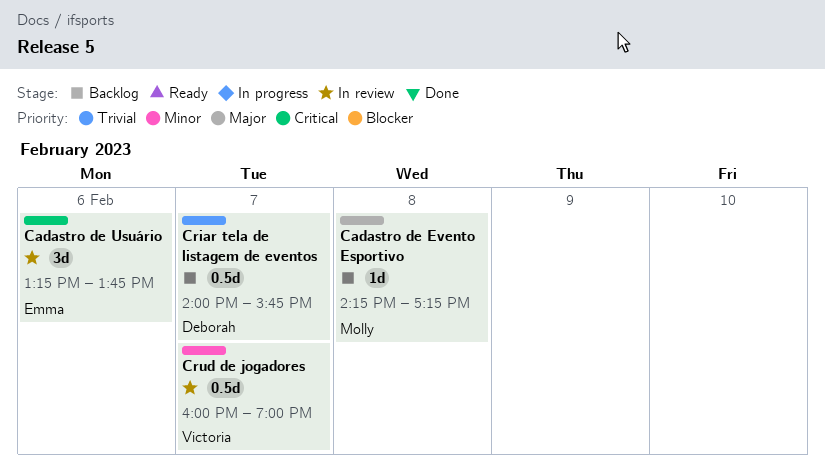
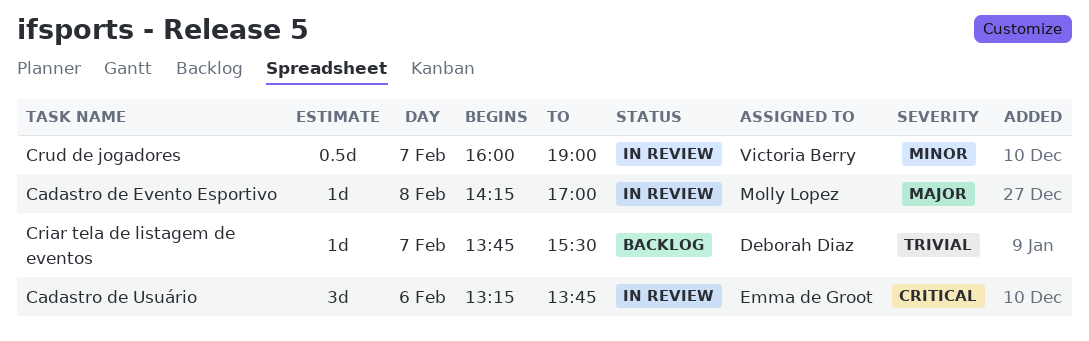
Cadastro de Evento Esportivo, status: Backlog -> In review
Cadastro de Evento Esportivo, ends: 17:15 -> 17:00
Criar tela de listagem de eventos, estimate: 0.5d -> 1d
Criar tela de listagem de eventos, begins: 14:00 -> 13:45
Criar tela de listagem de eventos, ends: 15:45 -> 15:30

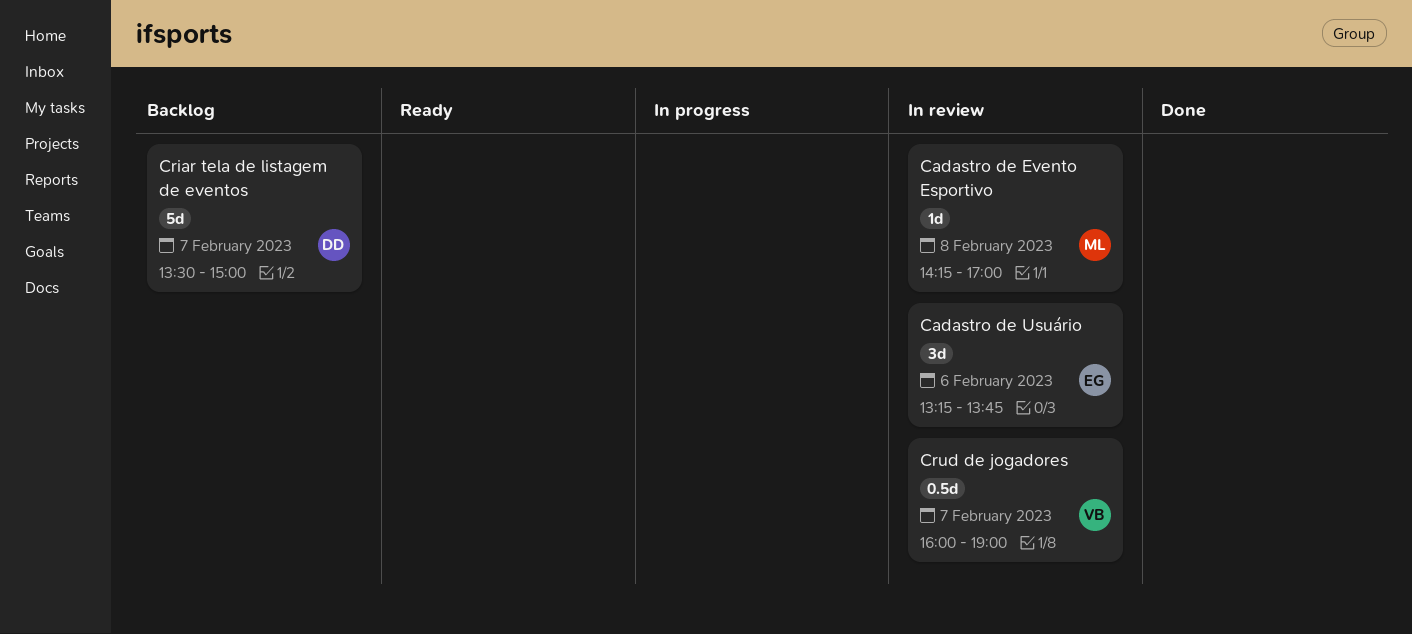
Criar tela de listagem de eventos, estimate: 1d -> 5d
Criar tela de listagem de eventos, begins: 13:45 -> 13:30
Criar tela de listagem de eventos, ends: 15:30 -> 15:00

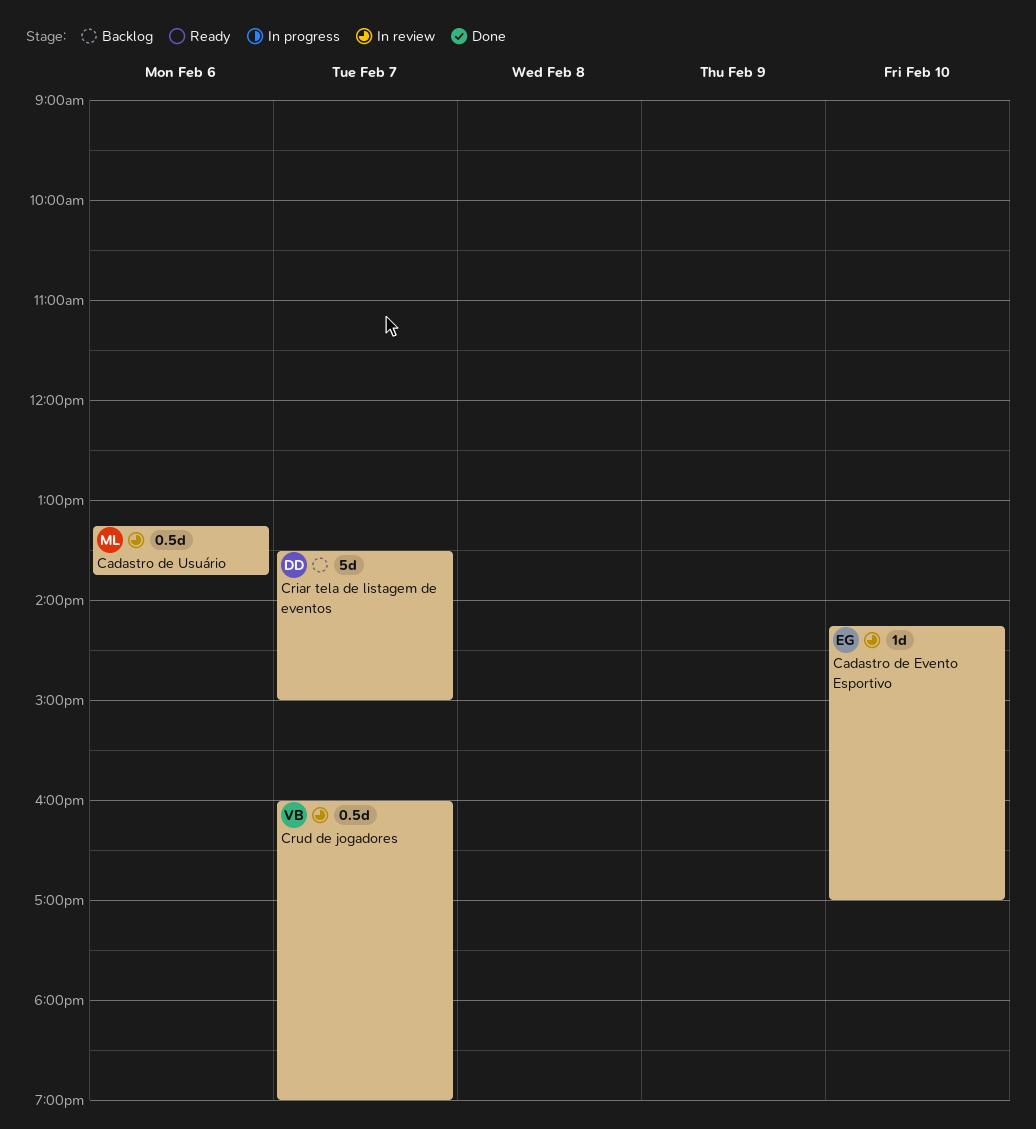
Cadastro de Evento Esportivo, owner: ML -> EG
Cadastro de Evento Esportivo, day: Feb 8 -> Feb 10
Cadastro de Usuário, owner: EG -> ML
Cadastro de Usuário, estimate: 3d -> 0.5d

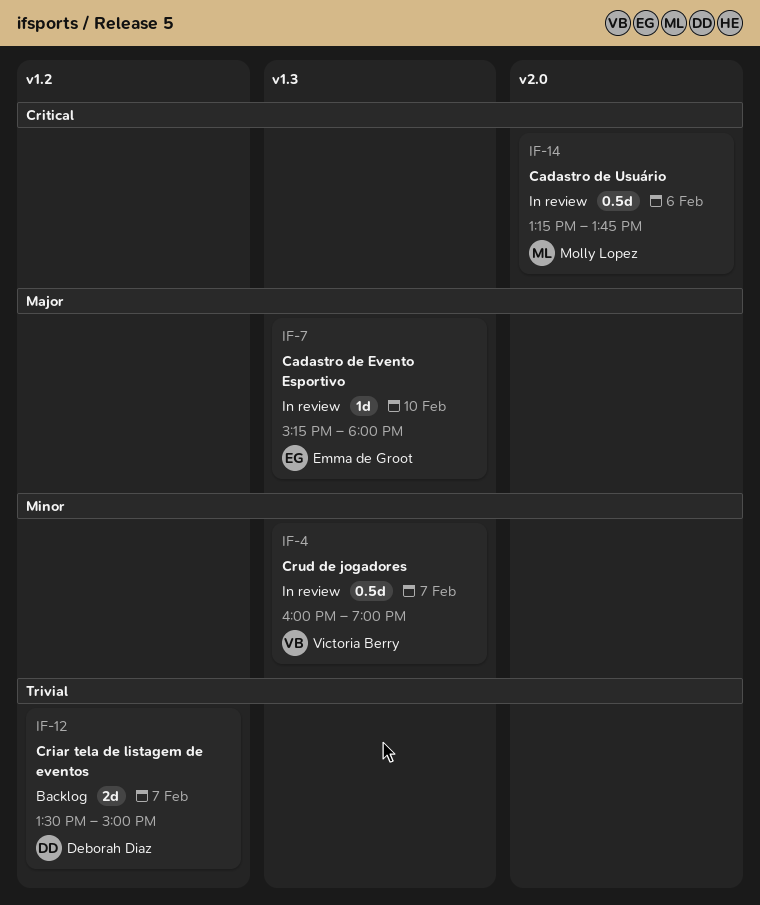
Cadastro de Evento Esportivo, begins: 14:15 -> 15:15
Cadastro de Evento Esportivo, ends: 17:00 -> 18:00
Criar tela de listagem de eventos, estimate: 5d -> 2d

